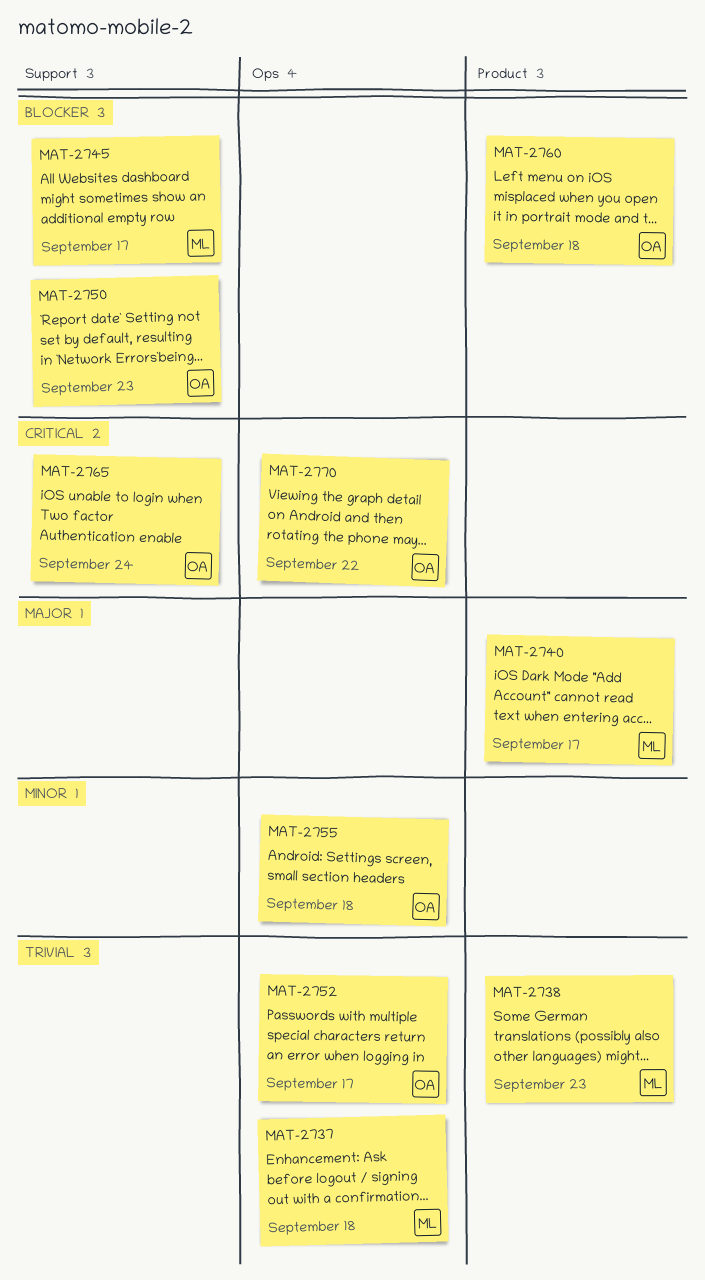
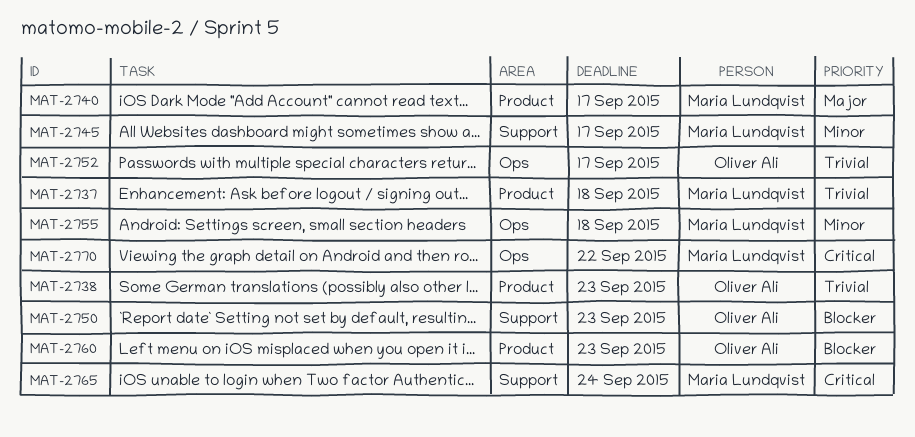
MAT-2737, label: Ops -> Product
MAT-2738, owner: Maria Lundqvist -> Oliver Ali
MAT-2745, priority: Blocker -> Minor
MAT-2755, owner: Oliver Ali -> Maria Lundqvist
MAT-2760, due: Sep 18 -> Sep 23
MAT-2765, owner: Oliver Ali -> Maria Lundqvist
MAT-2770, owner: Oliver Ali -> Maria Lundqvist

